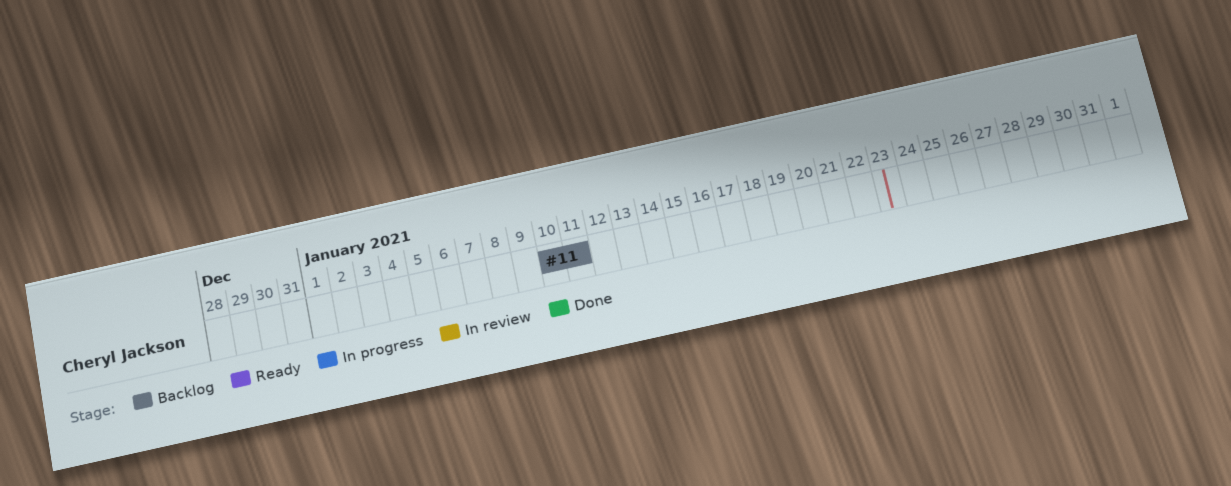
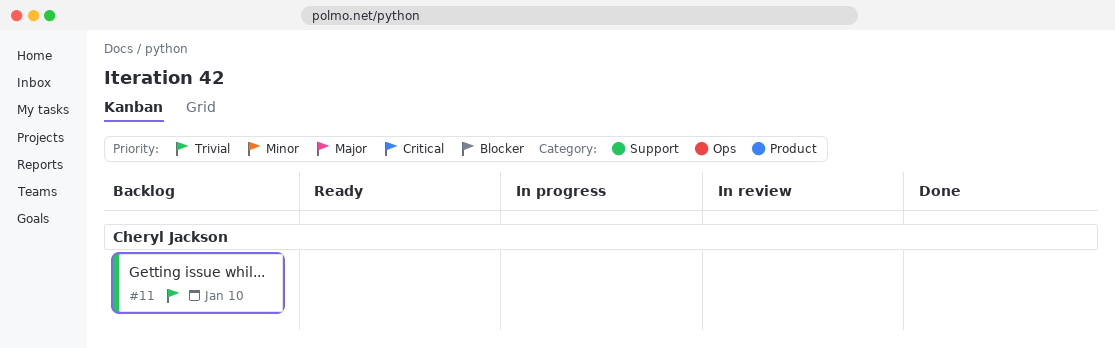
#11, due: Jan 11 -> Jan 10

